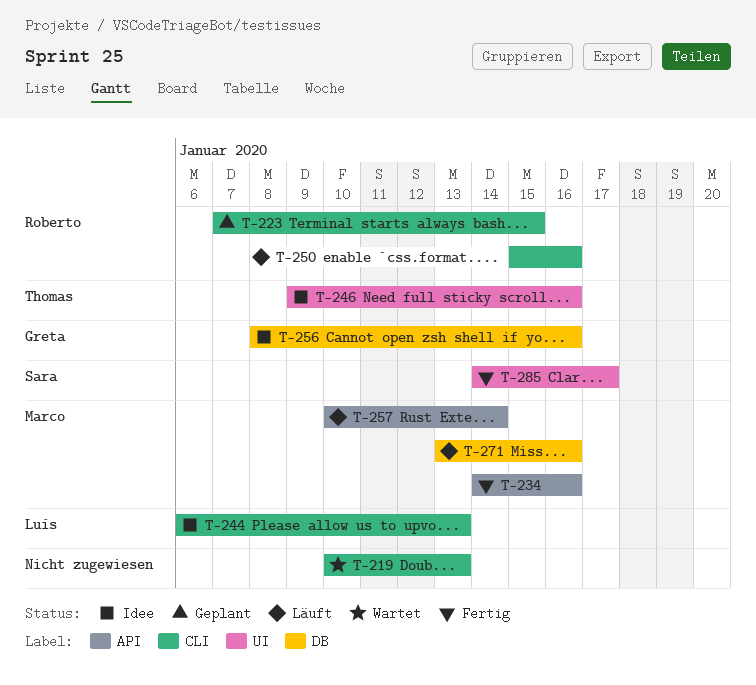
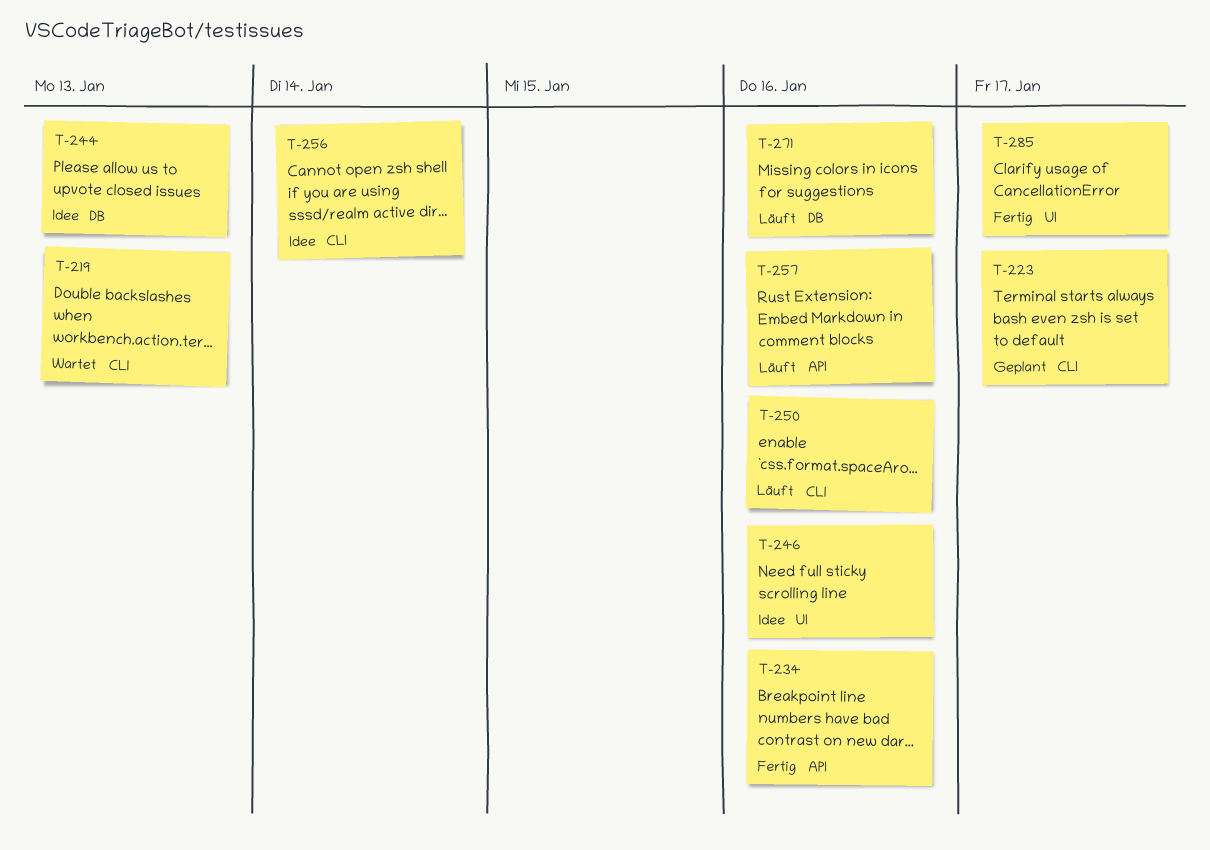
T-223, due: Jan 15 -> Jan 17
T-244, label: CLI -> DB
T-256, label: DB -> CLI
T-256, due: Jan 16 -> Jan 14
T-257, due: Jan 14 -> Jan 16

